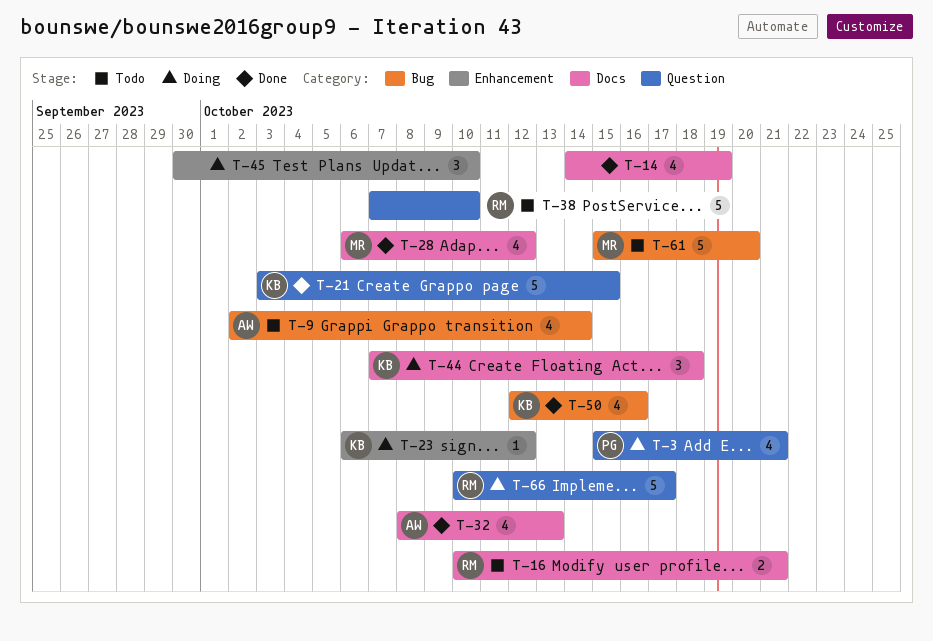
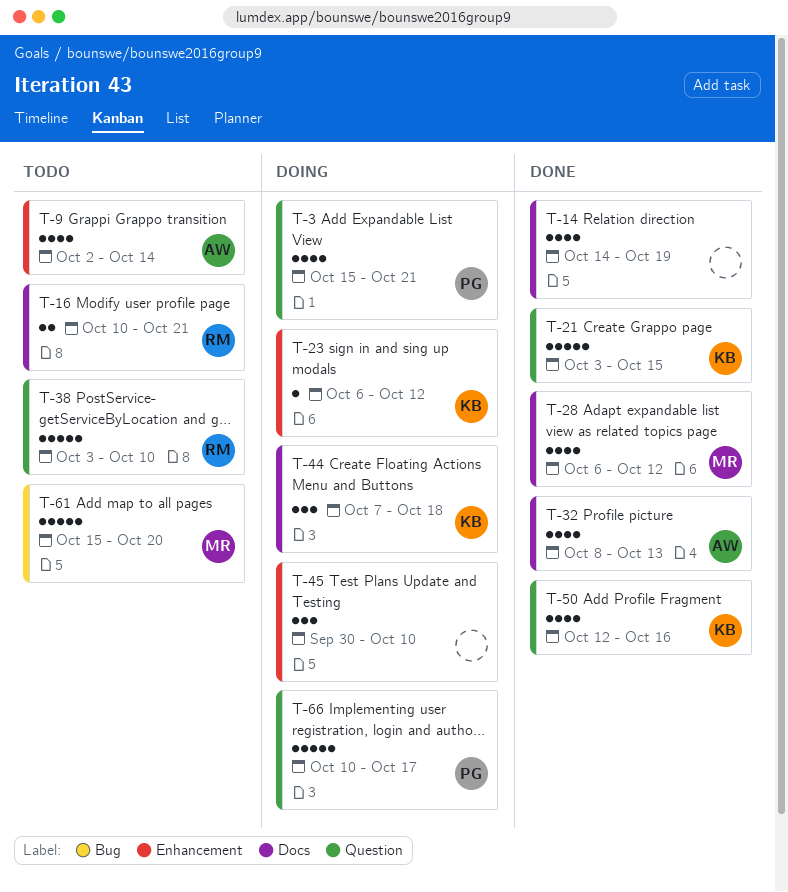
T-9, label: Bug -> Enhancement
T-38, start: Oct 7 -> Oct 3
T-50, label: Bug -> Question
T-66, owner: RM -> PG

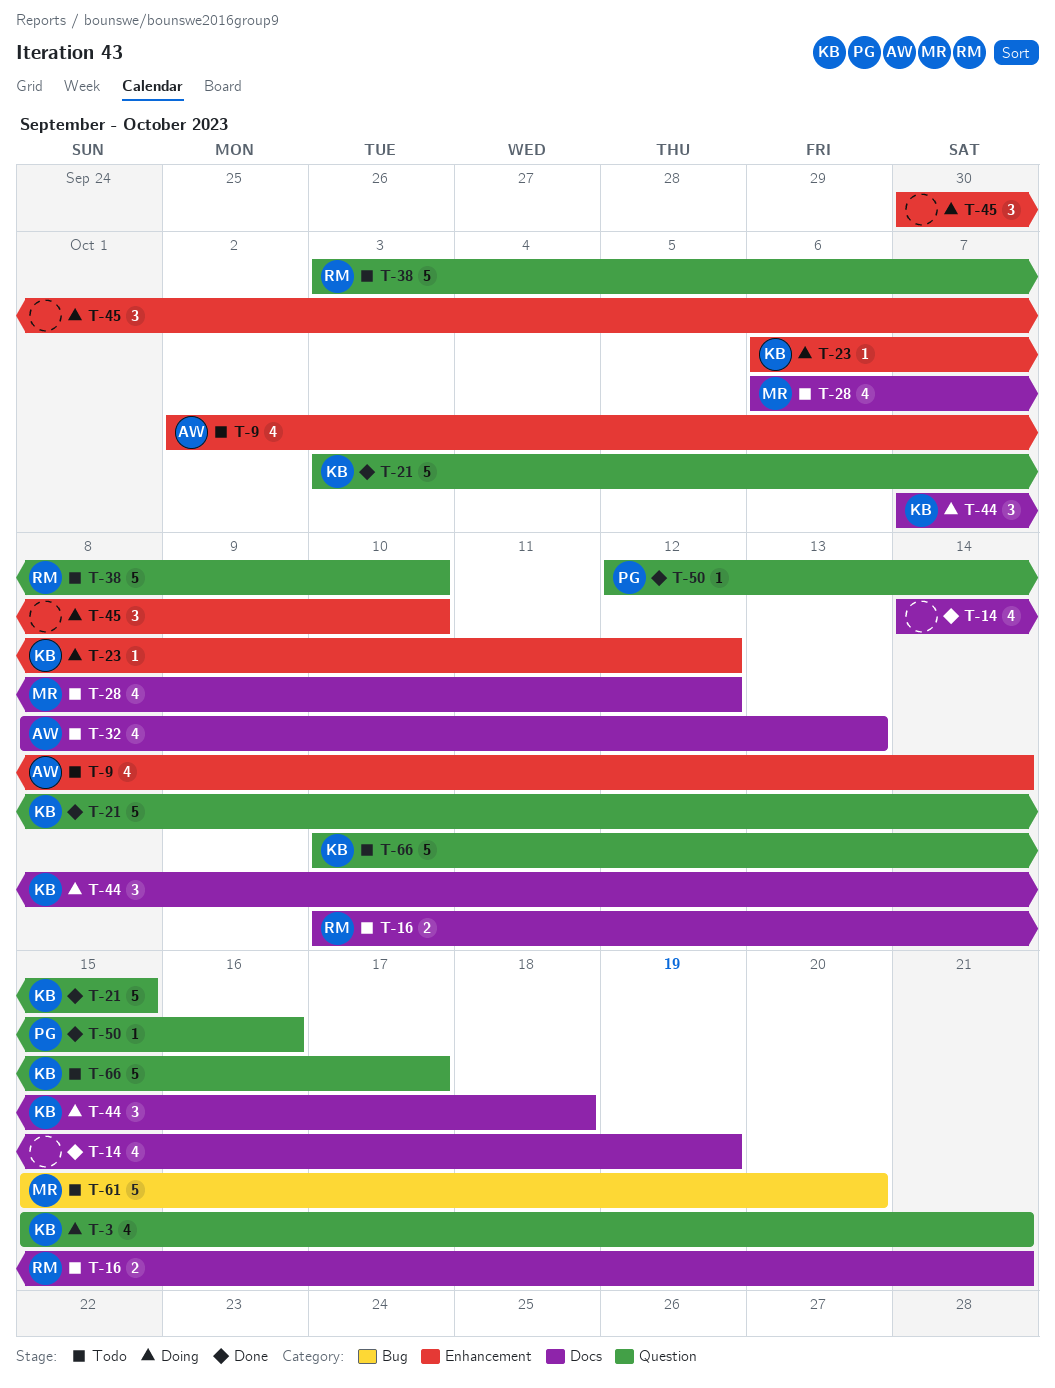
T-3, owner: PG -> KB
T-28, status: Done -> Todo
T-32, status: Done -> Todo
T-50, owner: KB -> PG
T-50, estimate: 4 -> 1
T-66, status: Doing -> Todo
T-66, owner: PG -> KB

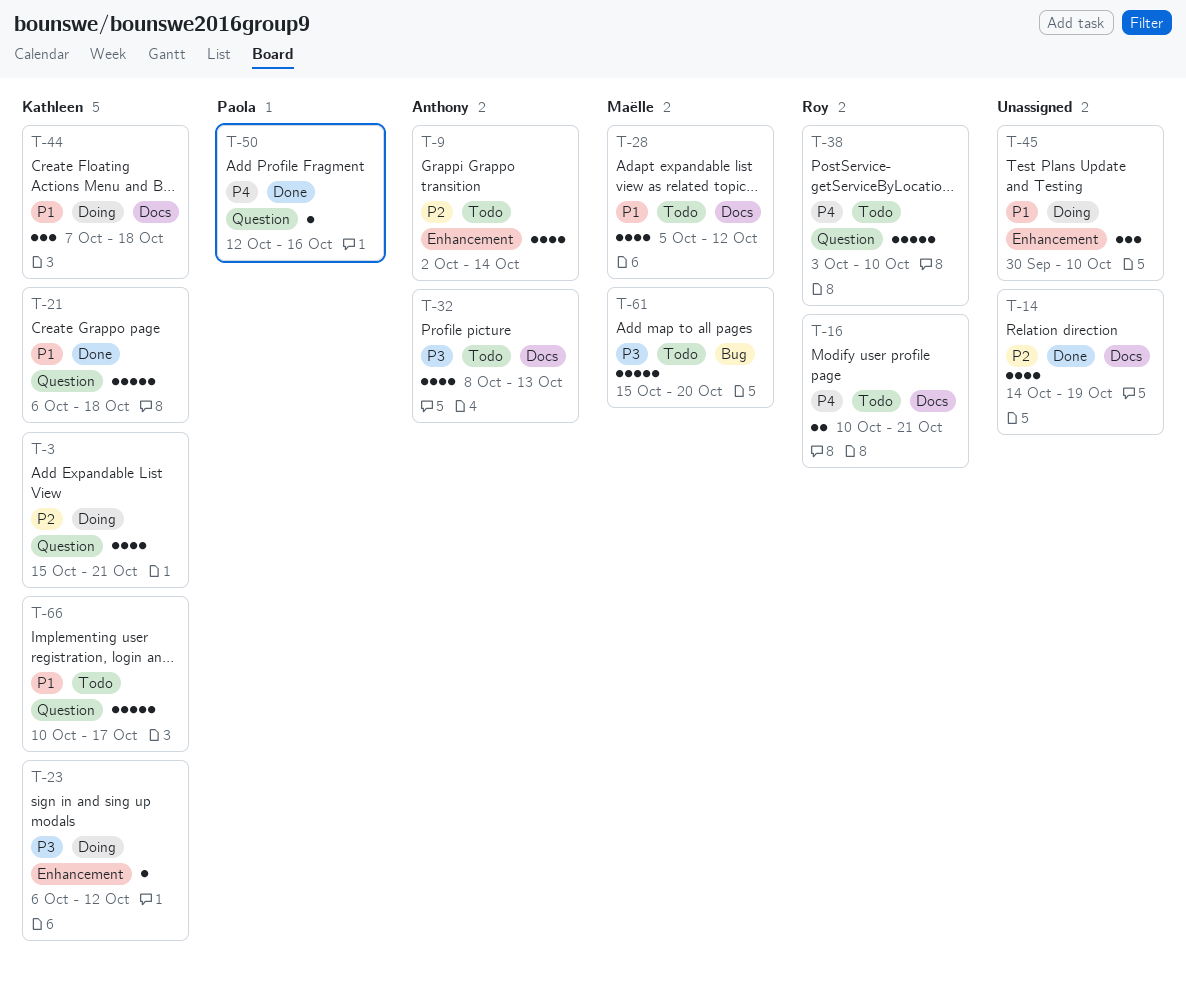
T-21, start: Oct 3 -> Oct 6
T-21, due: Oct 15 -> Oct 18
T-28, start: Oct 6 -> Oct 5

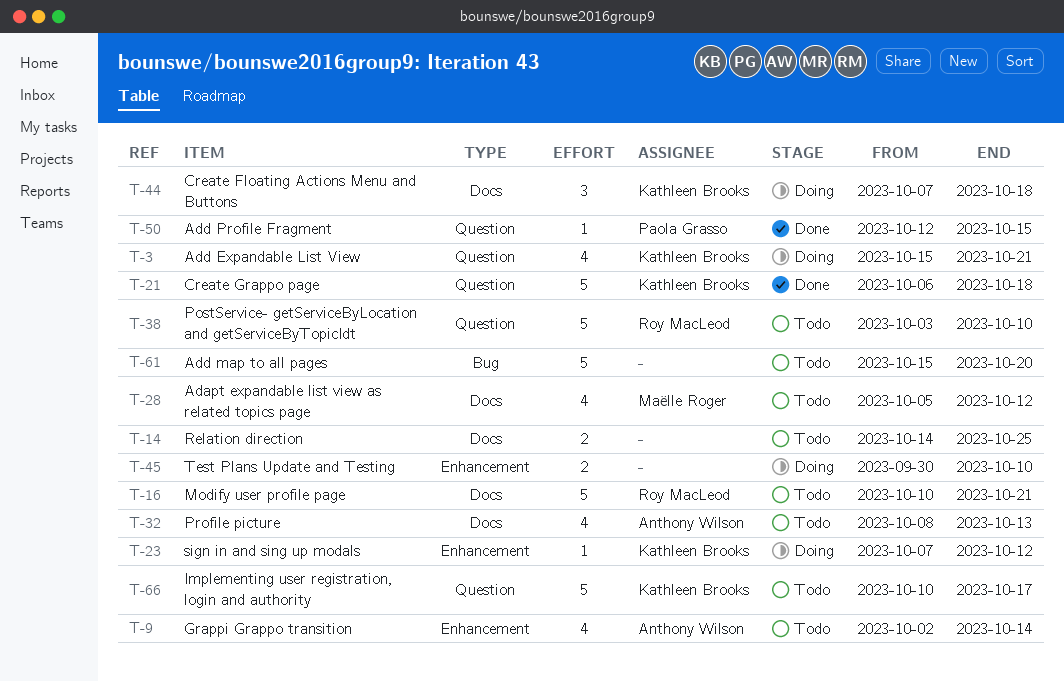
T-14, status: Done -> Todo
T-14, estimate: 4 -> 2
T-14, due: Oct 19 -> Oct 25
T-16, estimate: 2 -> 5
T-23, start: Oct 6 -> Oct 7
T-45, estimate: 3 -> 2
T-50, due: Oct 16 -> Oct 15
T-61, owner: Maëlle Roger -> none

